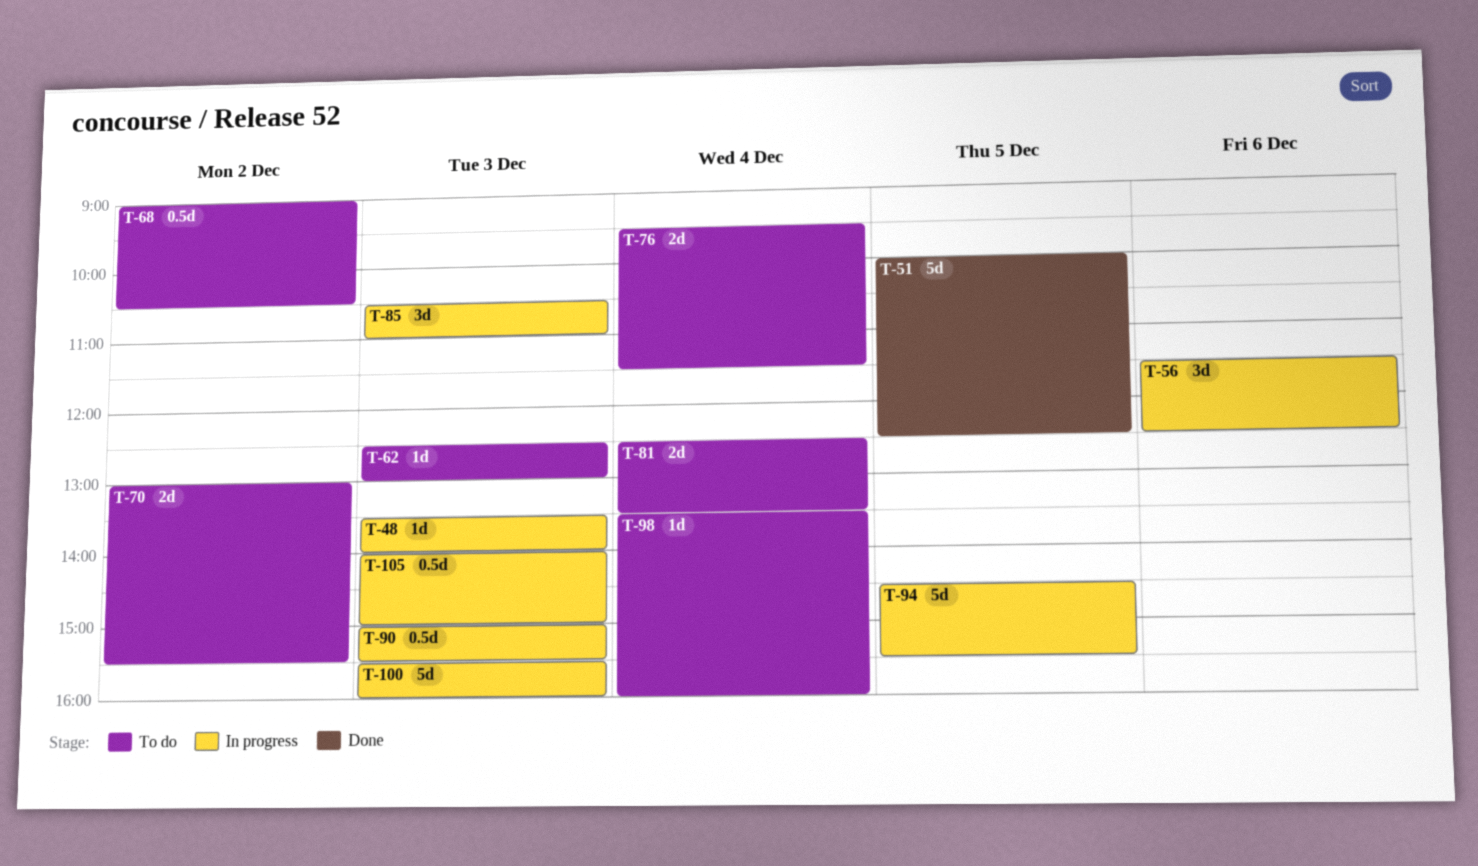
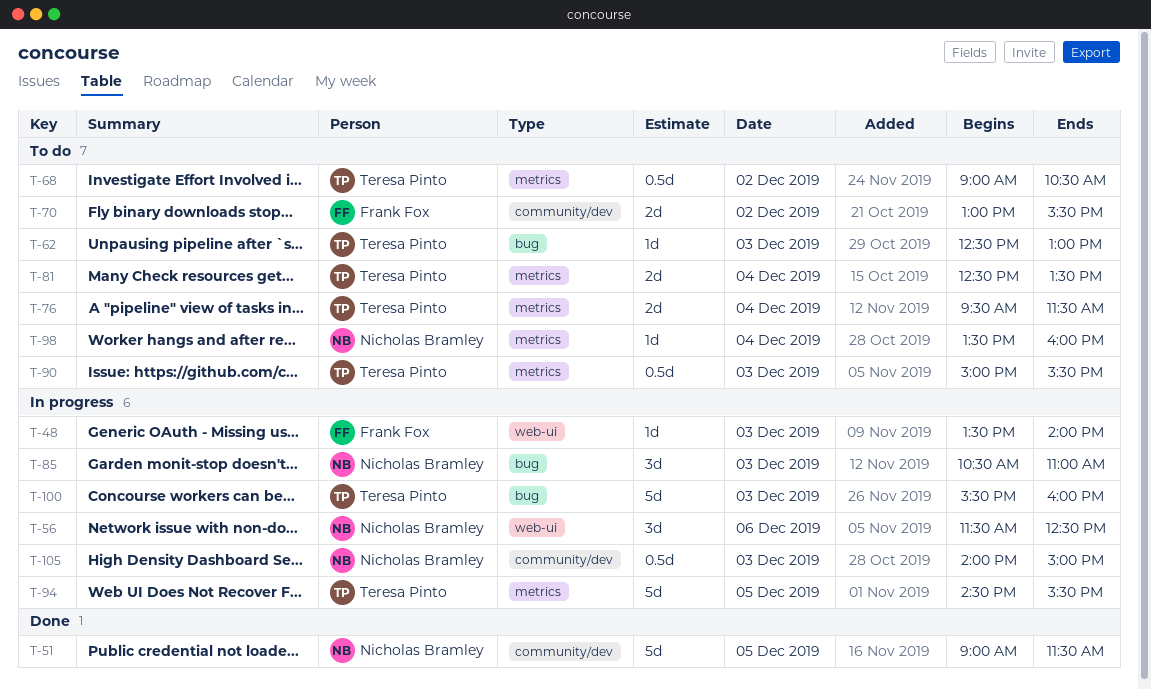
T-51, begins: 10:00 -> 09:00
T-51, ends: 12:30 -> 11:30
T-90, status: In progress -> To do

